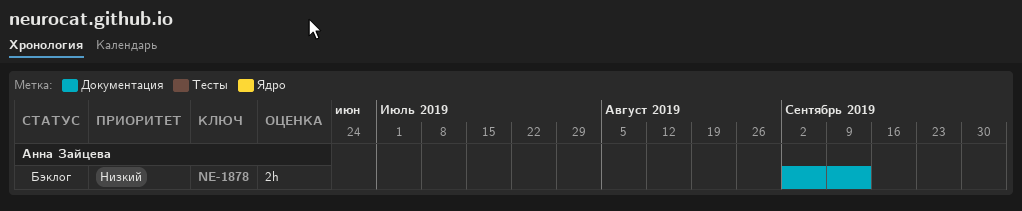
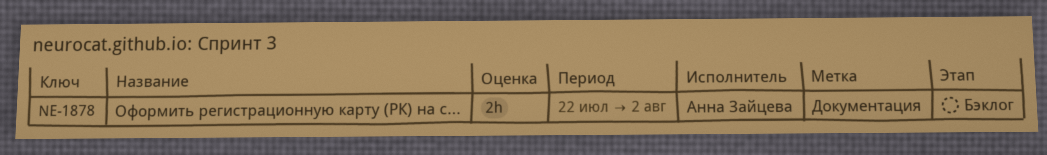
NE-1878, start: Sep 2 -> Jul 22
NE-1878, due: Sep 13 -> Aug 2

